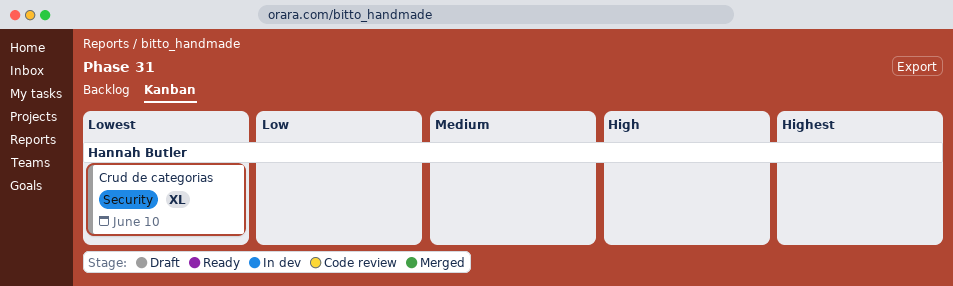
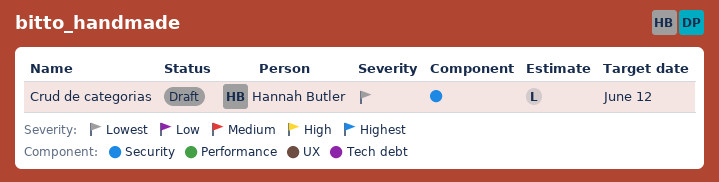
Crud de categorias, estimate: XL -> L
Crud de categorias, due: Jun 10 -> Jun 12

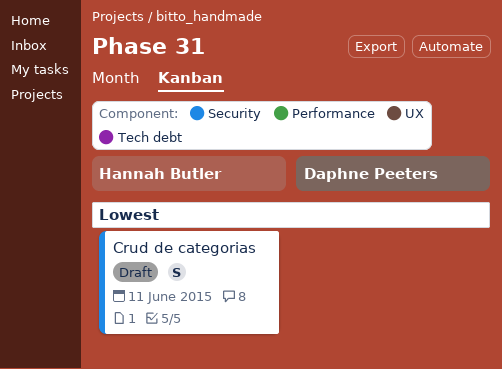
Crud de categorias, estimate: L -> S
Crud de categorias, due: Jun 12 -> Jun 11

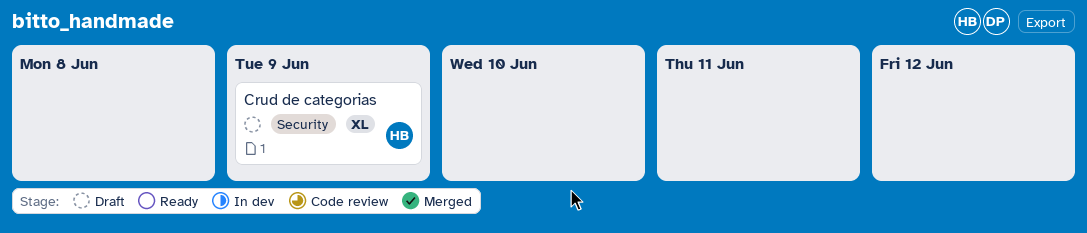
Crud de categorias, estimate: S -> XL
Crud de categorias, due: Jun 11 -> Jun 9

